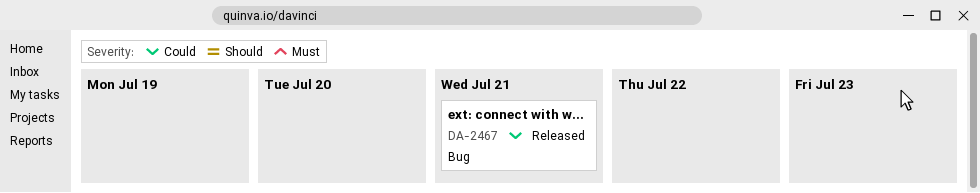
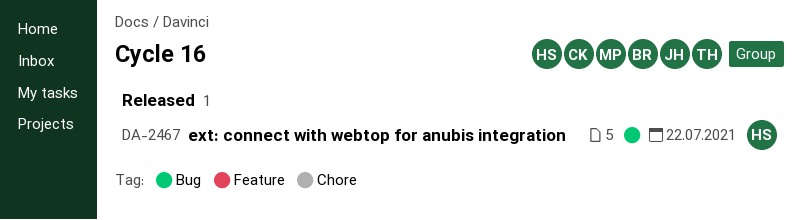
DA-2467, due: Jul 21 -> Jul 22

